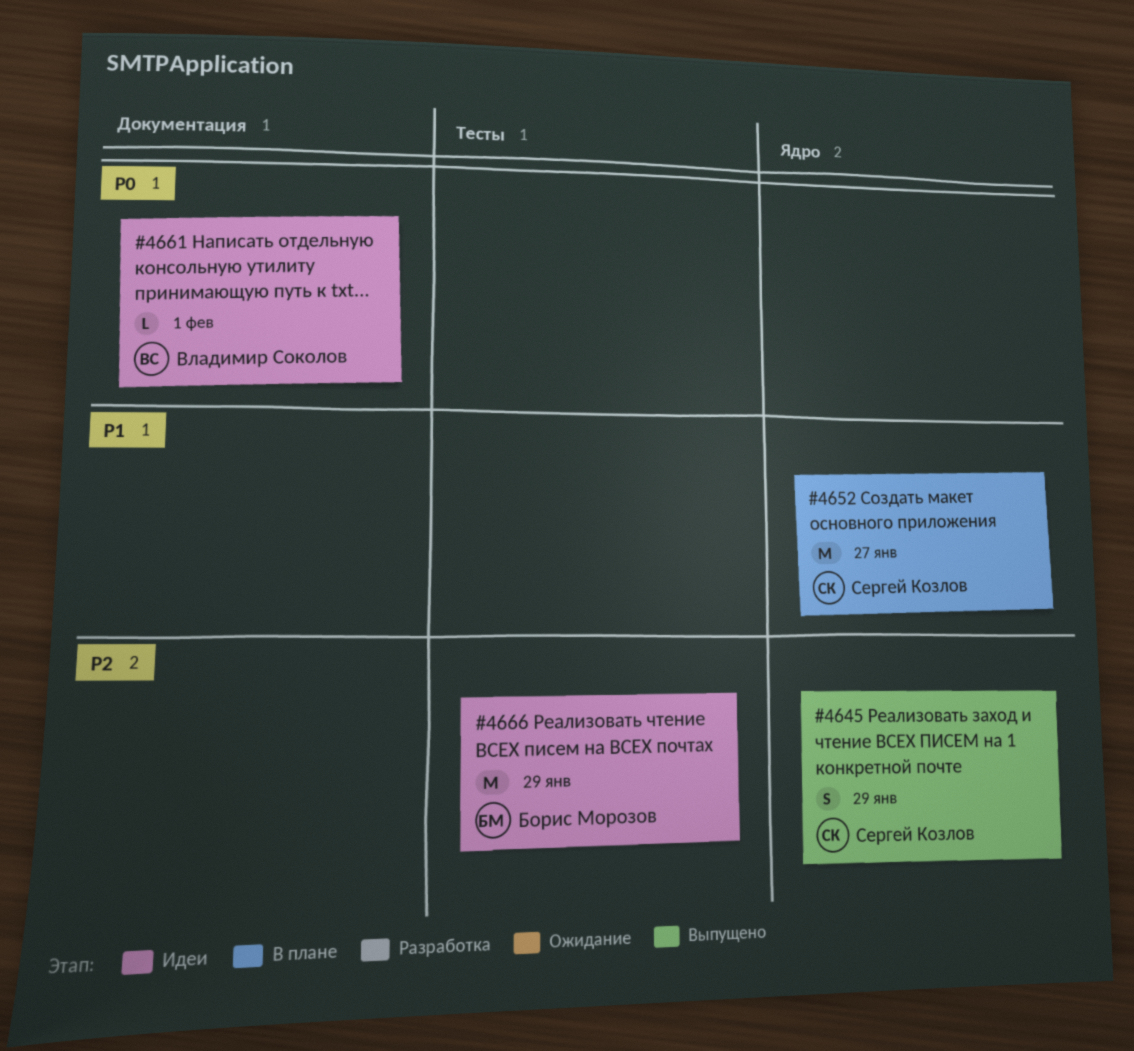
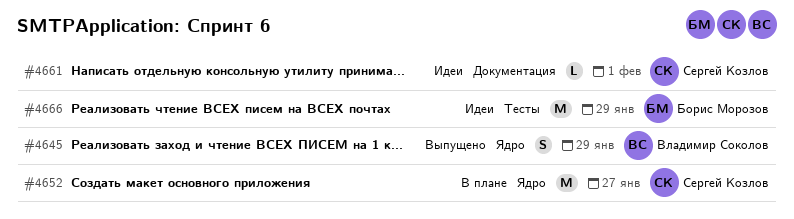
#4645, owner: Сергей Козлов -> Владимир Соколов
#4661, owner: Владимир Соколов -> Сергей Козлов

